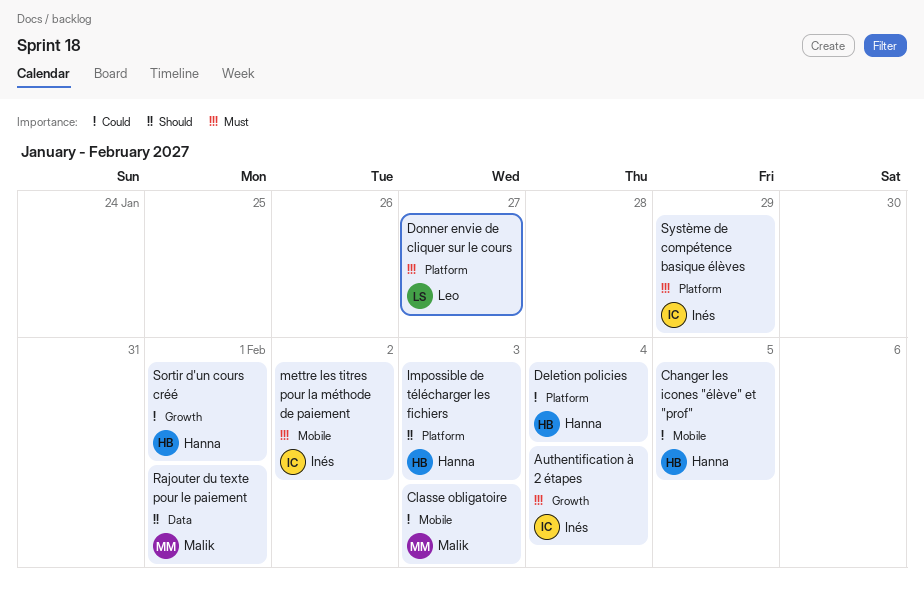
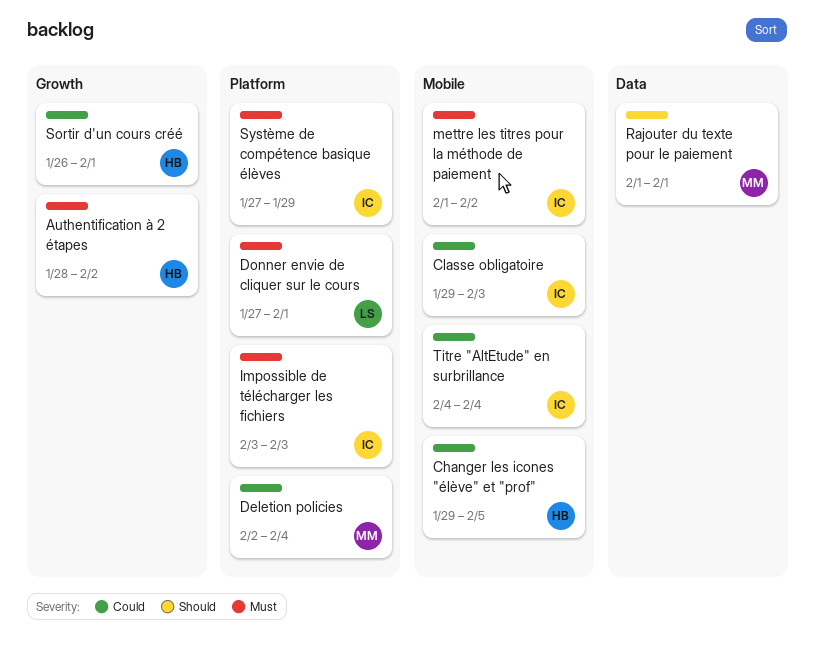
Authentification à 2 étapes, owner: Inés -> Hanna
Authentification à 2 étapes, due: Feb 4 -> Feb 2
Classe obligatoire, owner: Malik -> Inés
Deletion policies, owner: Hanna -> Malik
Donner envie de cliquer sur le cours, due: Jan 27 -> Feb 1
Impossible de télécharger les fichiers, owner: Hanna -> Inés
Impossible de télécharger les fichiers, priority: Should -> Must
Titre "AltEtude" en surbrillance: none -> present

